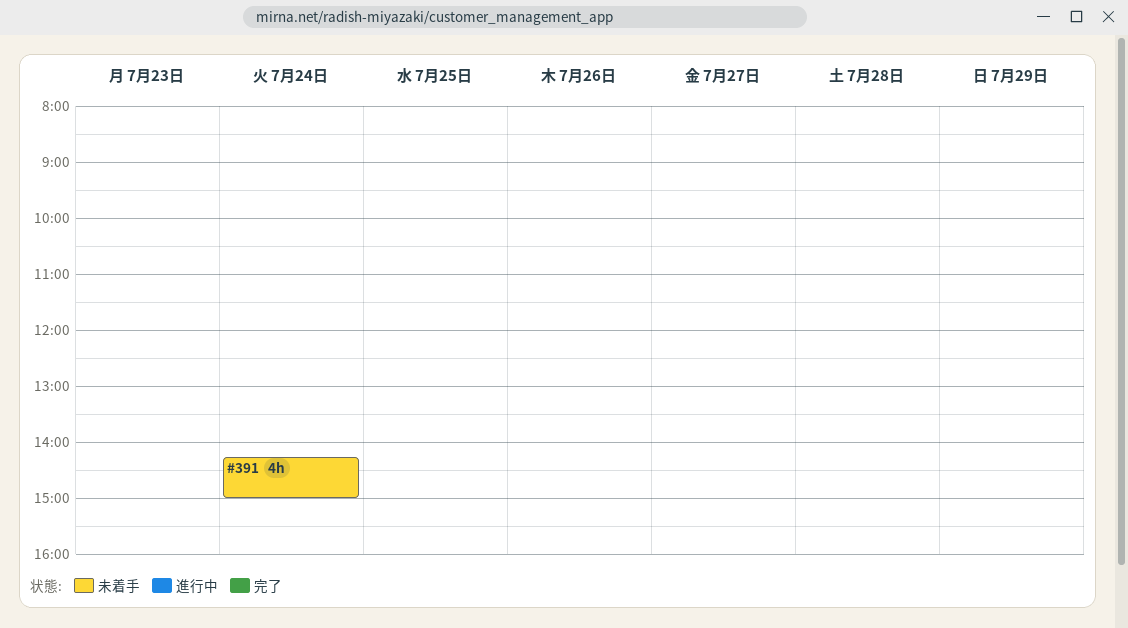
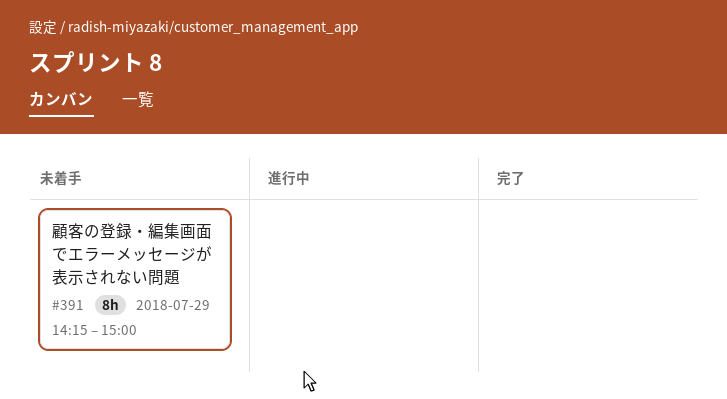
#391, estimate: 4h -> 8h
#391, day: Jul 24 -> Jul 29

